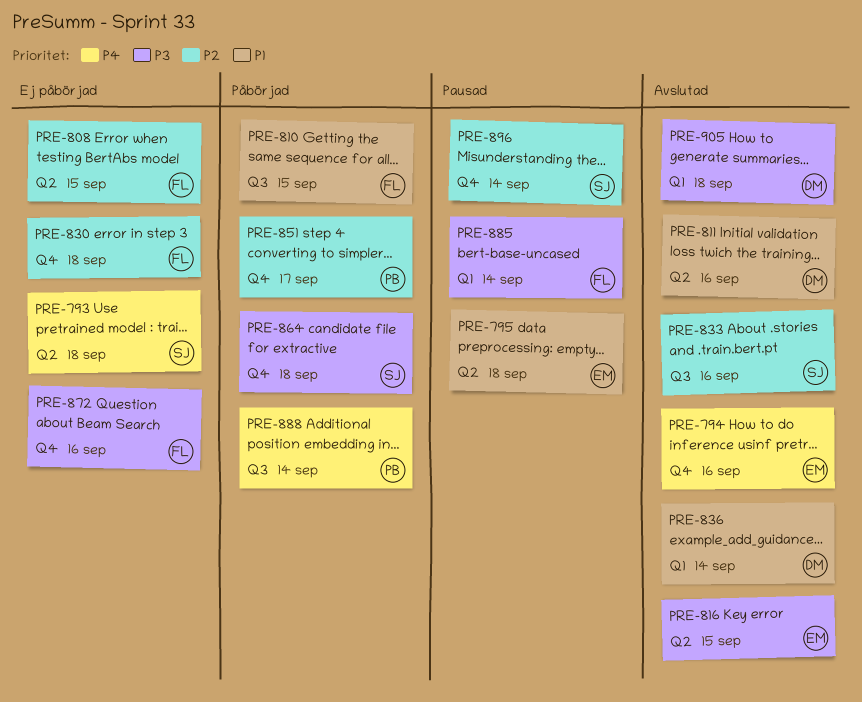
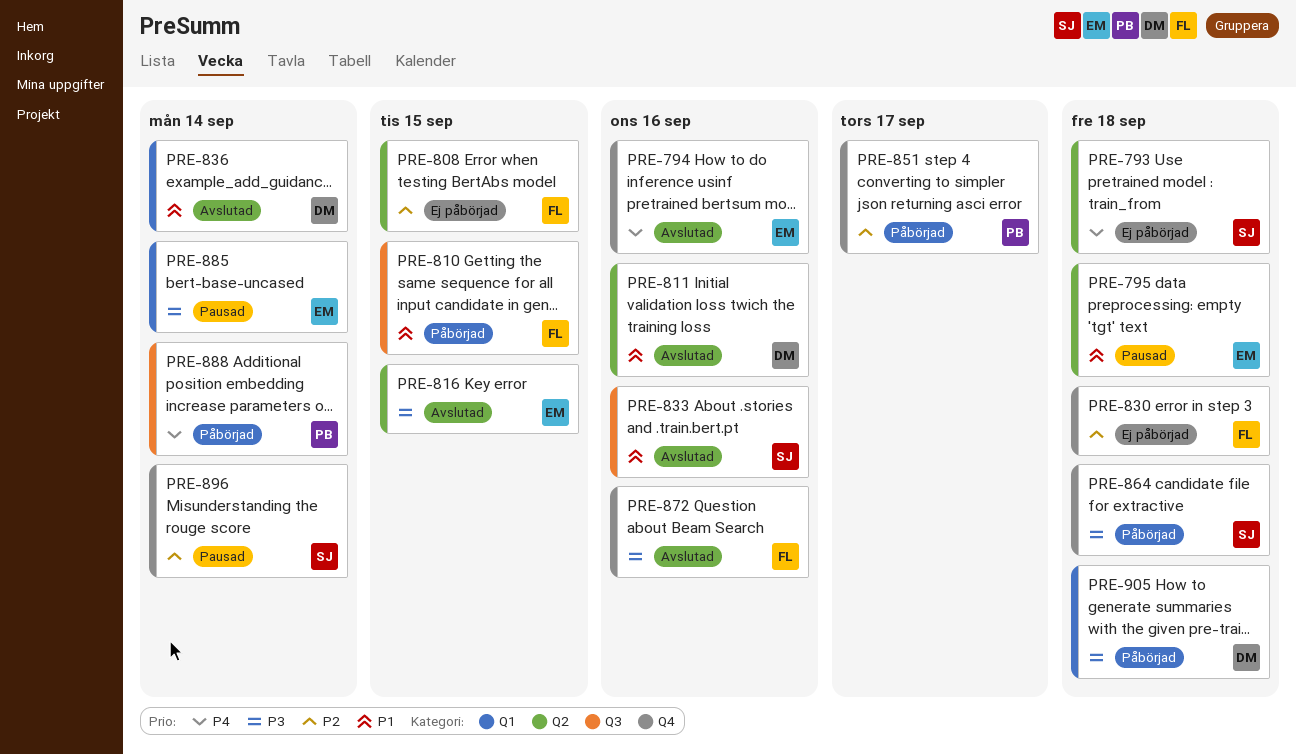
PRE-833, priority: P2 -> P1
PRE-872, status: Ej påbörjad -> Avslutad
PRE-885, owner: FL -> EM
PRE-905, status: Avslutad -> Påbörjad

